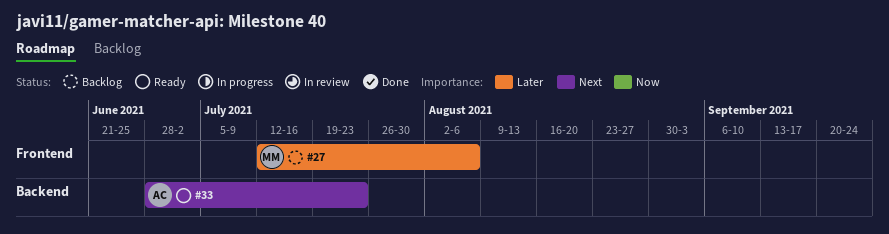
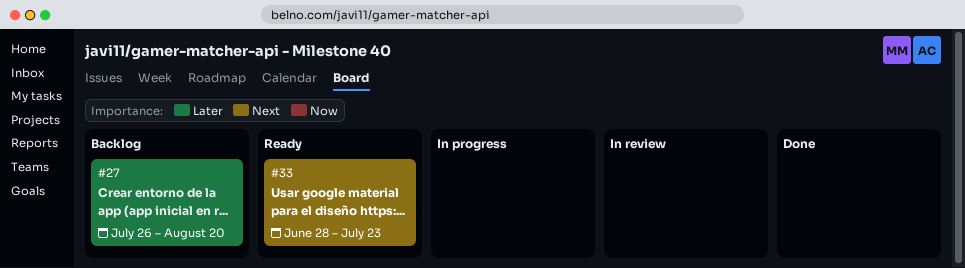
#27, start: Jul 12 -> Jul 26
#27, due: Aug 6 -> Aug 20

